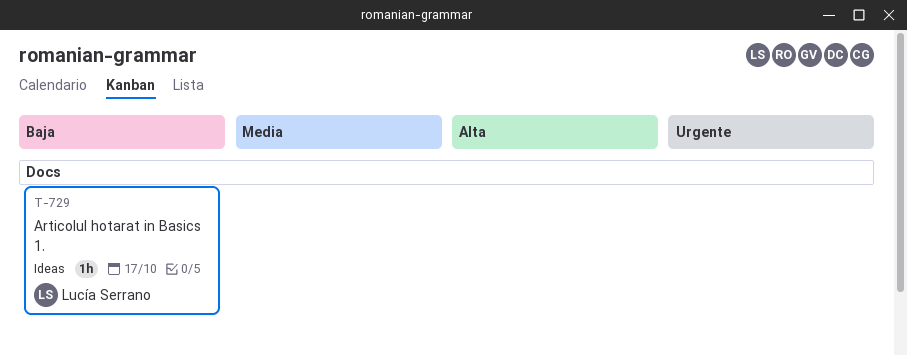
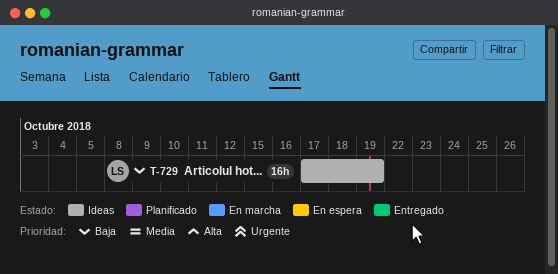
T-729, estimate: 1h -> 16h
T-729, due: Oct 17 -> Oct 19

